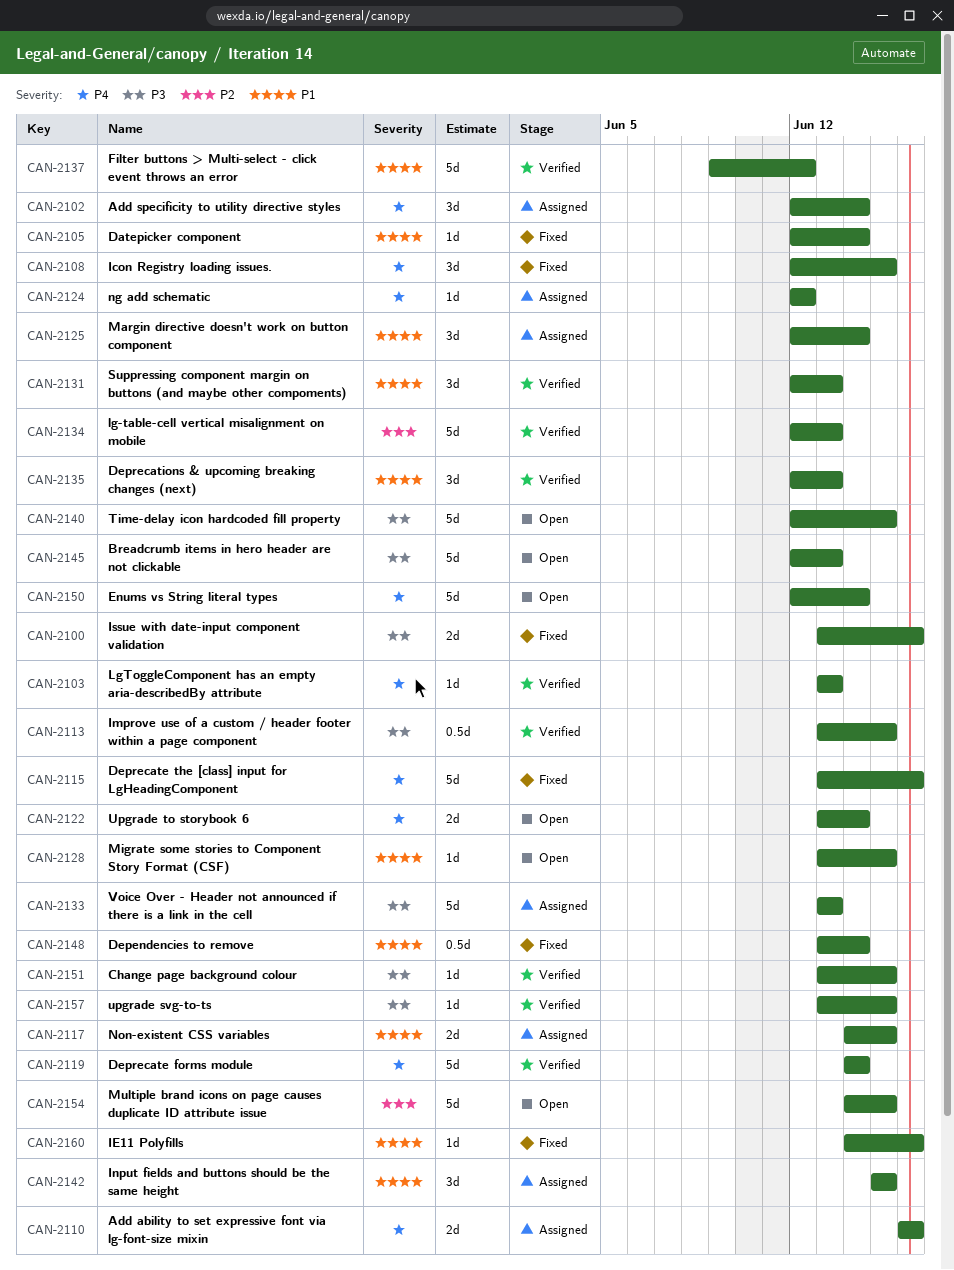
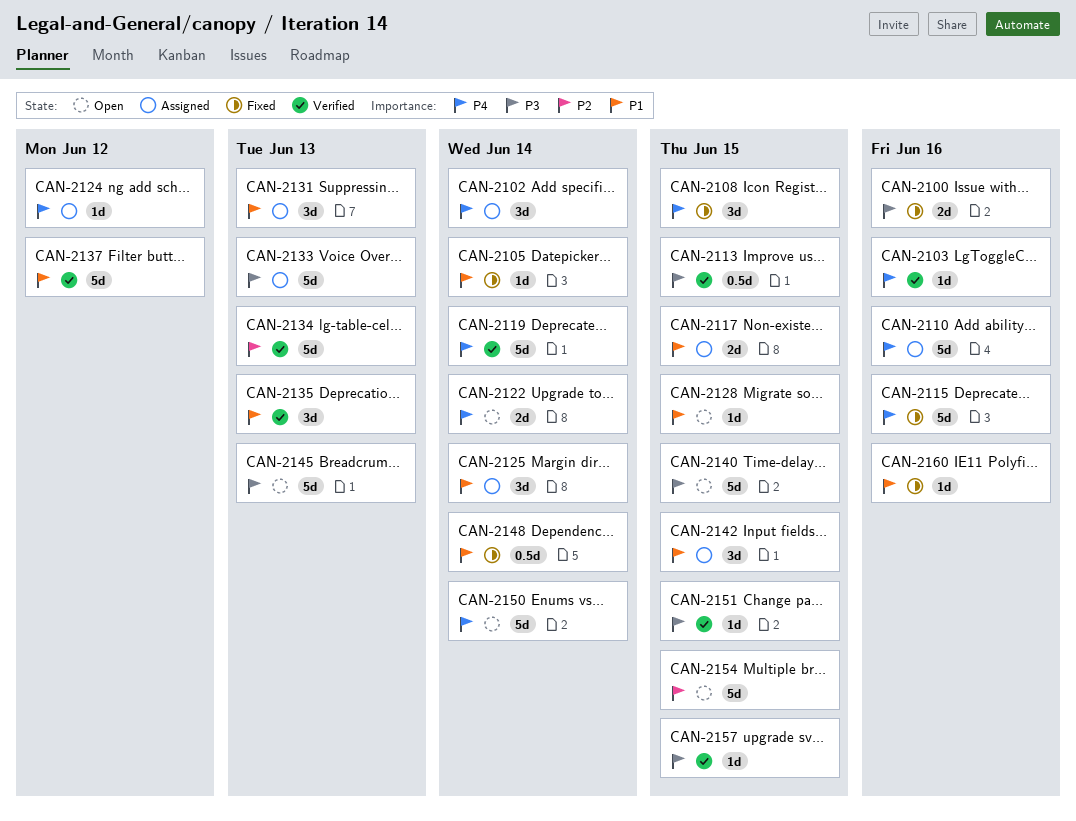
CAN-2103, due: Jun 13 -> Jun 16
CAN-2110, estimate: 2d -> 5d
CAN-2131, status: Verified -> Assigned

